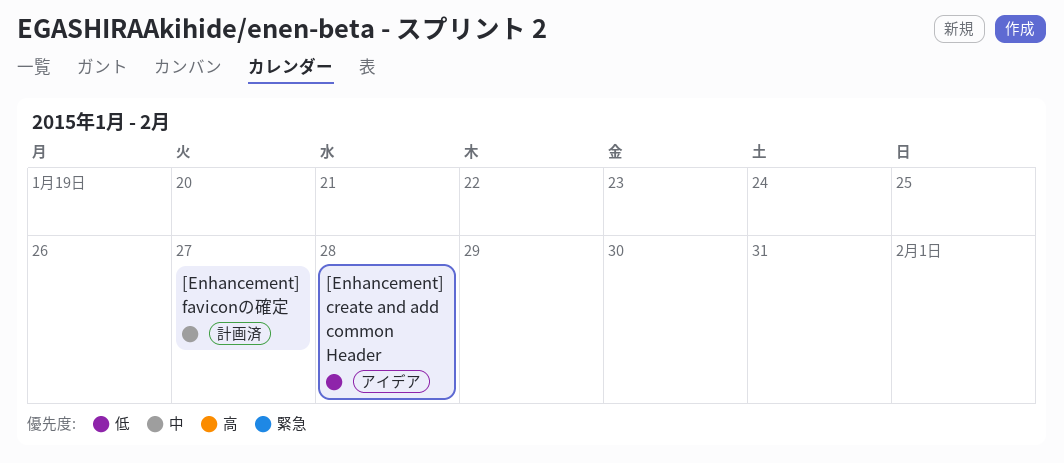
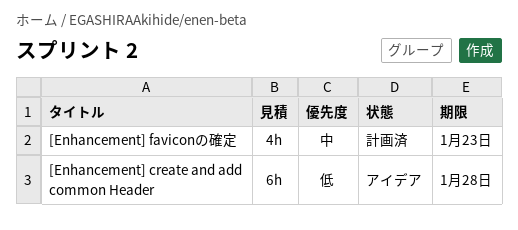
[Enhancement] faviconの確定, due: Jan 27 -> Jan 23

